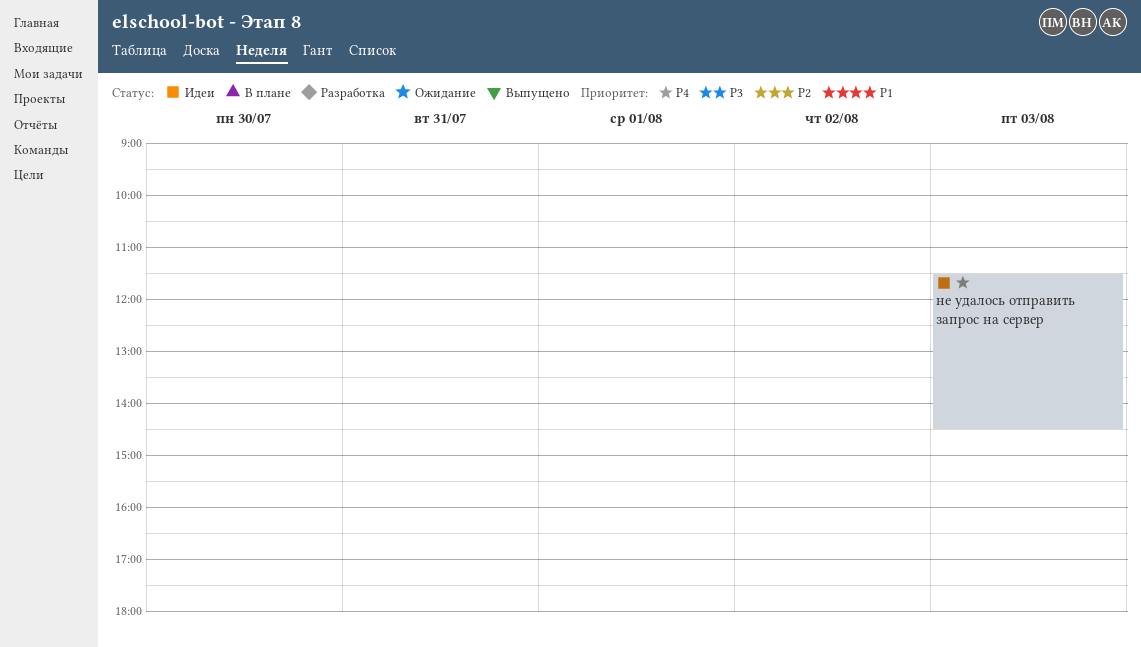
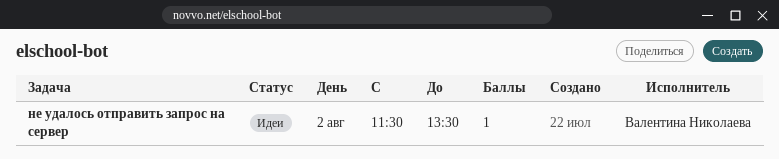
не удалось отправить запрос на сервер, day: Aug 3 -> Aug 2
не удалось отправить запрос на сервер, ends: 14:30 -> 13:30

